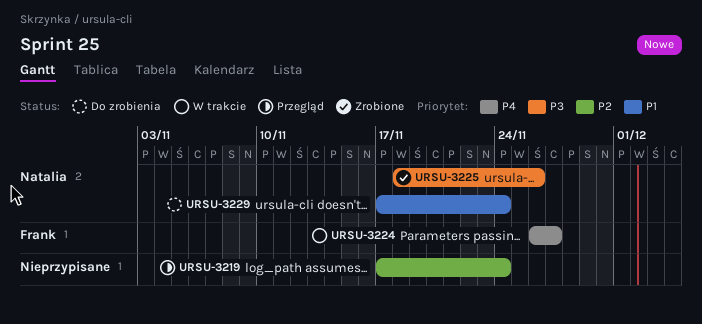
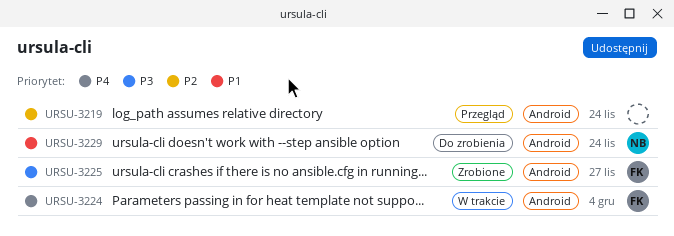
URSU-3224, due: Nov 27 -> Dec 4
URSU-3225, owner: Natalia -> Frank
URSU-3225, due: Nov 26 -> Nov 27

